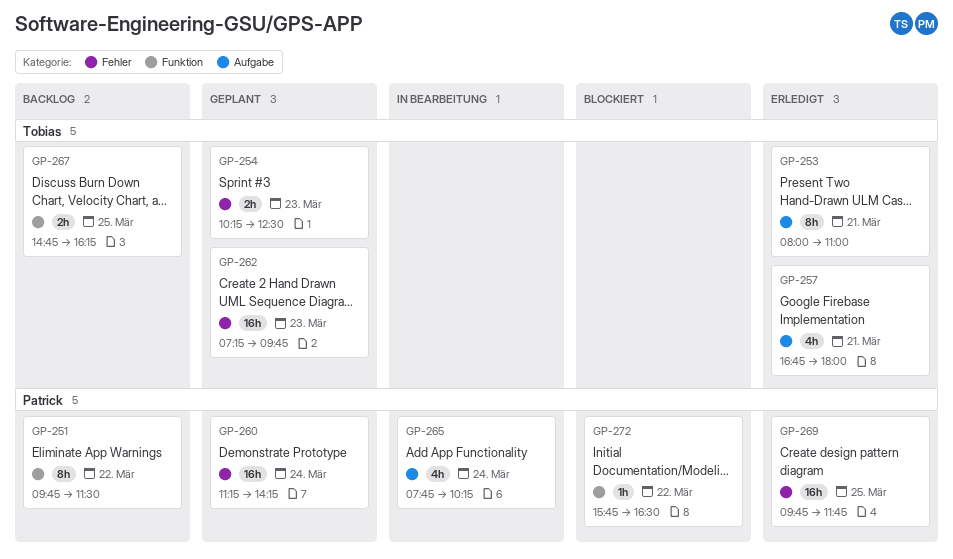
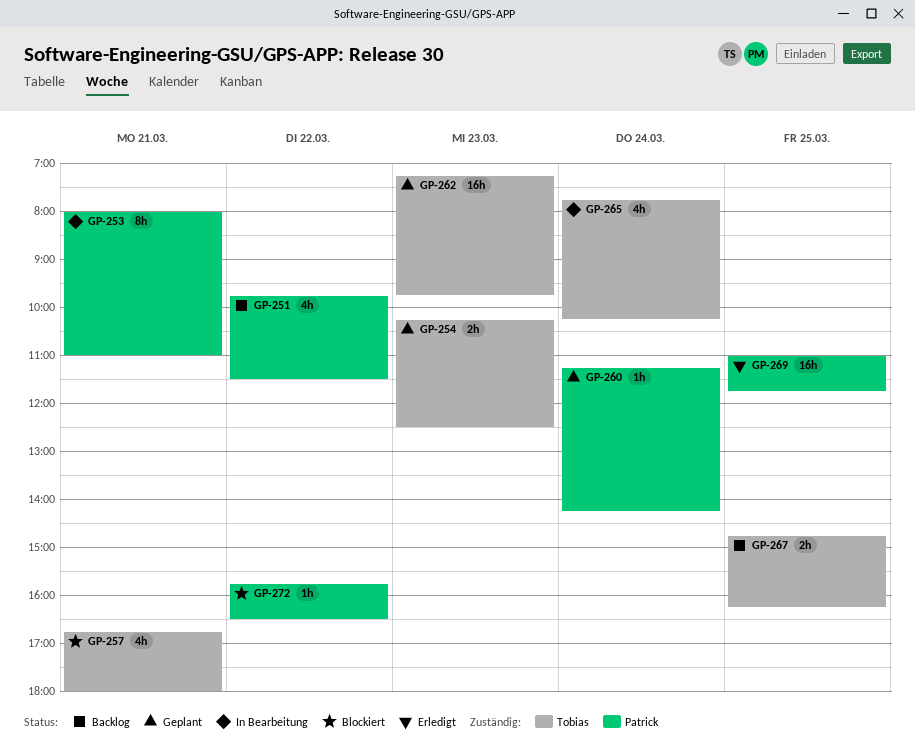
GP-251, estimate: 8h -> 4h
GP-253, status: Erledigt -> In Bearbeitung
GP-253, owner: Tobias -> Patrick
GP-257, status: Erledigt -> Blockiert
GP-260, estimate: 16h -> 1h
GP-265, owner: Patrick -> Tobias
GP-269, begins: 09:45 -> 11:00

